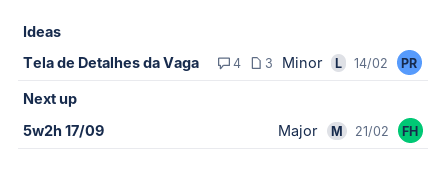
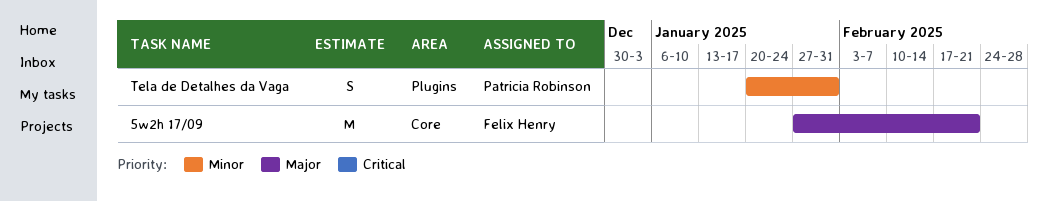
Tela de Detalhes da Vaga, estimate: L -> S
Tela de Detalhes da Vaga, due: Feb 14 -> Jan 31

